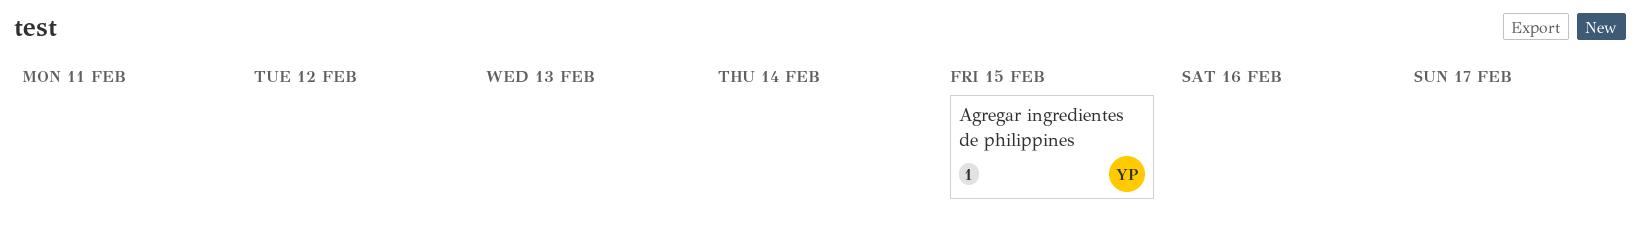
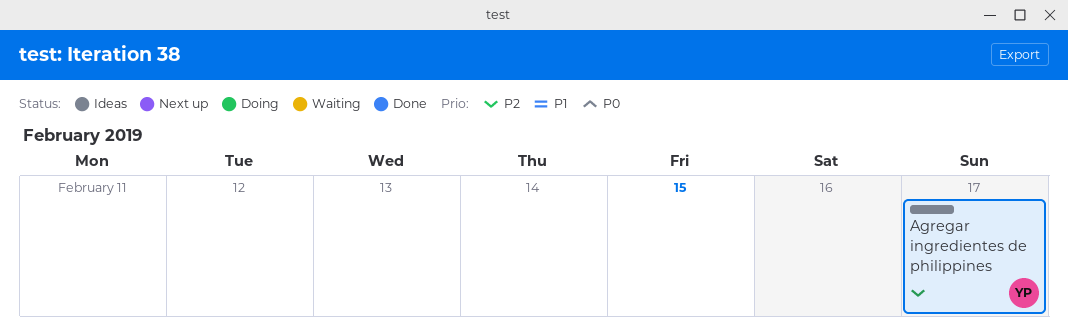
Agregar ingredientes de philippines, due: Feb 15 -> Feb 17

